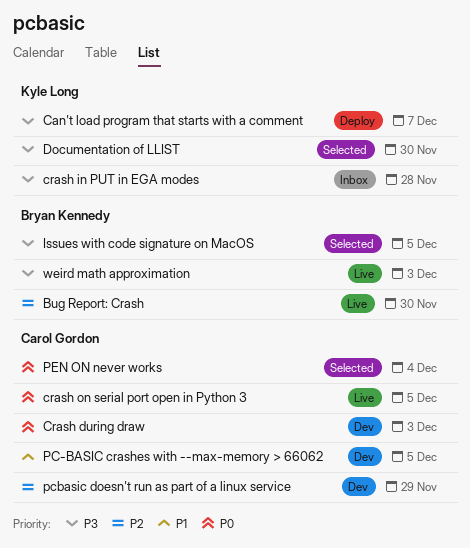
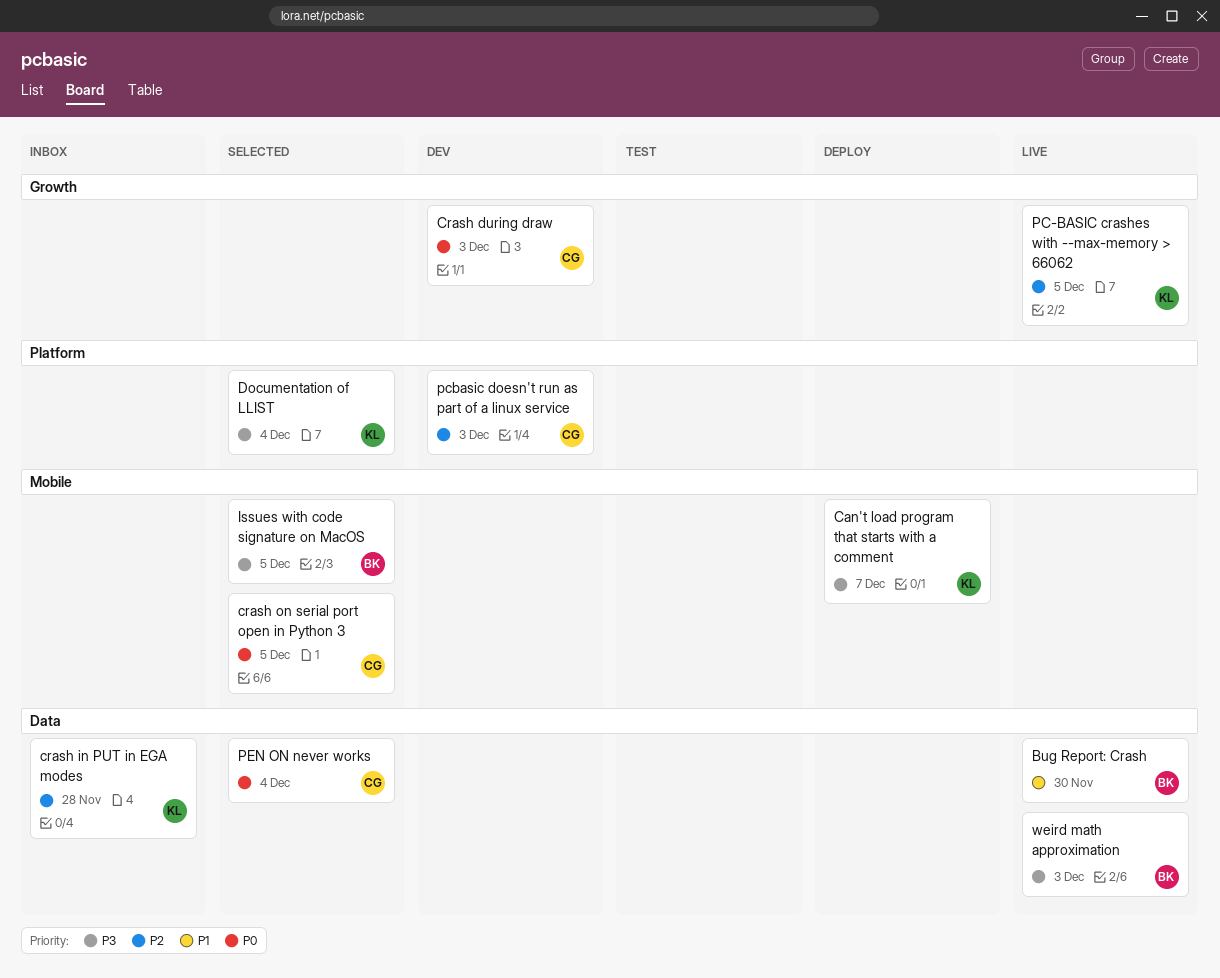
Bug Report: Crash, priority: P2 -> P1
crash in PUT in EGA modes, priority: P3 -> P2
crash on serial port open in Python 3, status: Live -> Selected
Documentation of LLIST, due: Nov 30 -> Dec 4
PC-BASIC crashes with --max-memory > 66062, status: Dev -> Live
PC-BASIC crashes with --max-memory > 66062, owner: Carol Gordon -> Kyle Long
PC-BASIC crashes with --max-memory > 66062, priority: P1 -> P2
pcbasic doesn't run as part of a linux service, due: Nov 29 -> Dec 3

